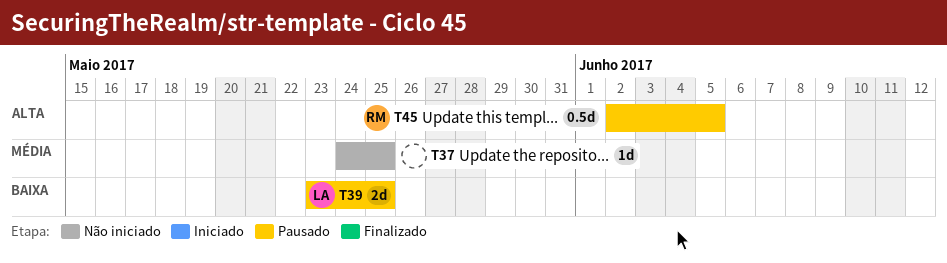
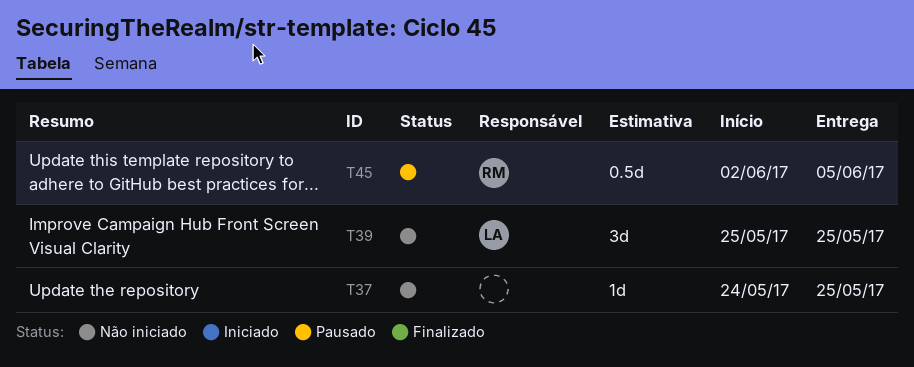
T39, status: Pausado -> Não iniciado
T39, estimate: 2d -> 3d
T39, start: May 23 -> May 25

